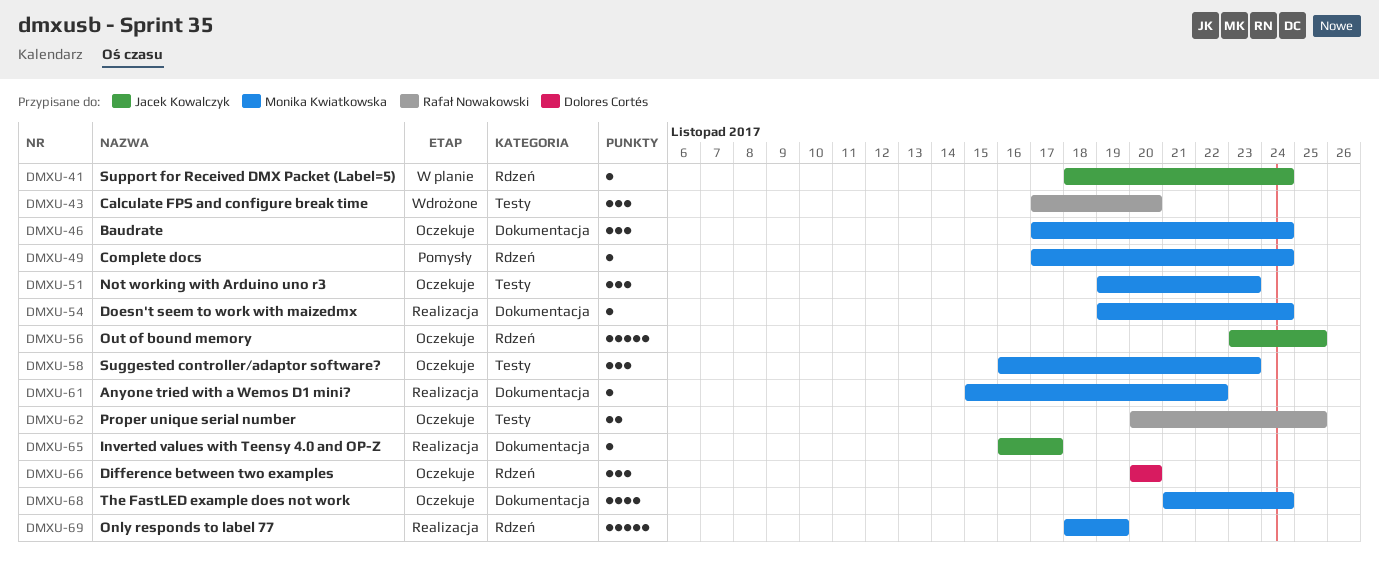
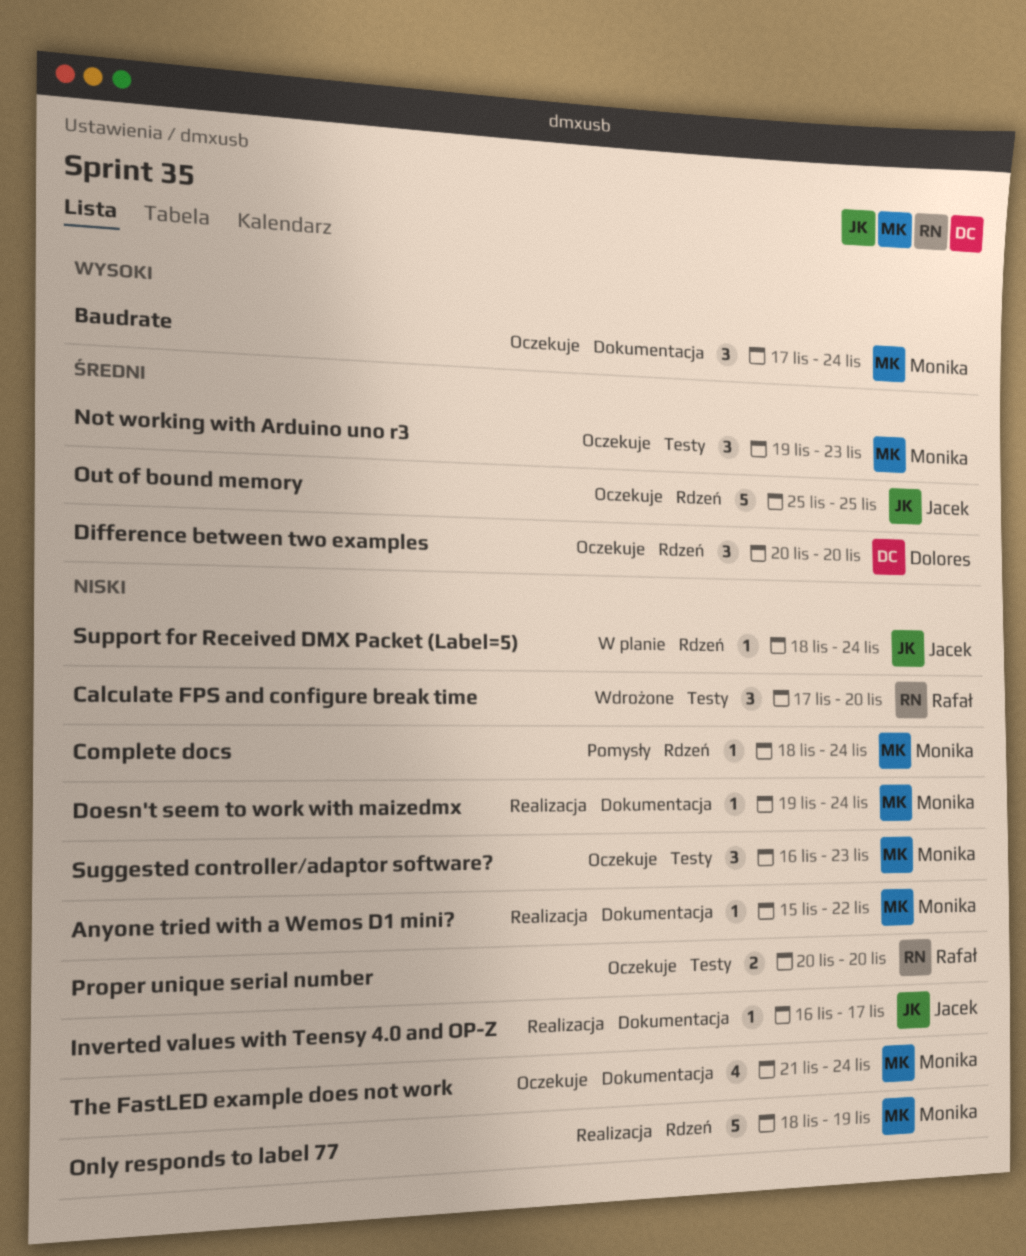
Complete docs, start: Nov 17 -> Nov 18
Out of bound memory, start: Nov 23 -> Nov 25
Proper unique serial number, due: Nov 25 -> Nov 20

